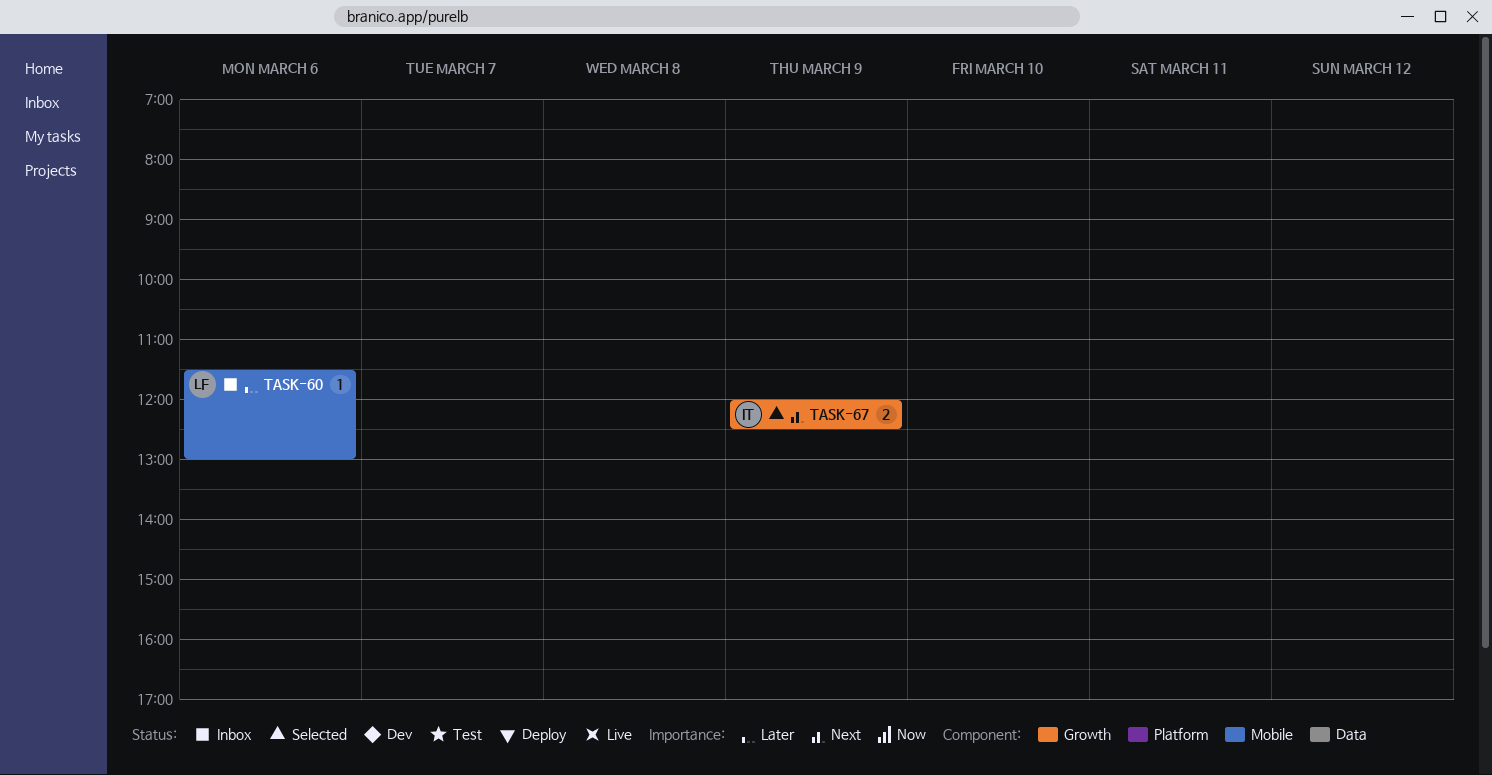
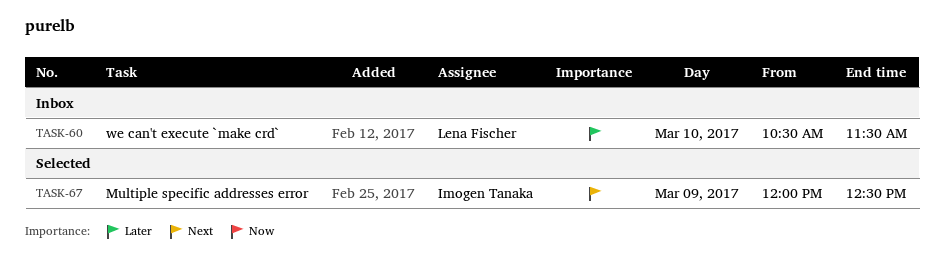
TASK-60, day: Mar 6 -> Mar 10
TASK-60, begins: 11:30 -> 10:30
TASK-60, ends: 13:00 -> 11:30

